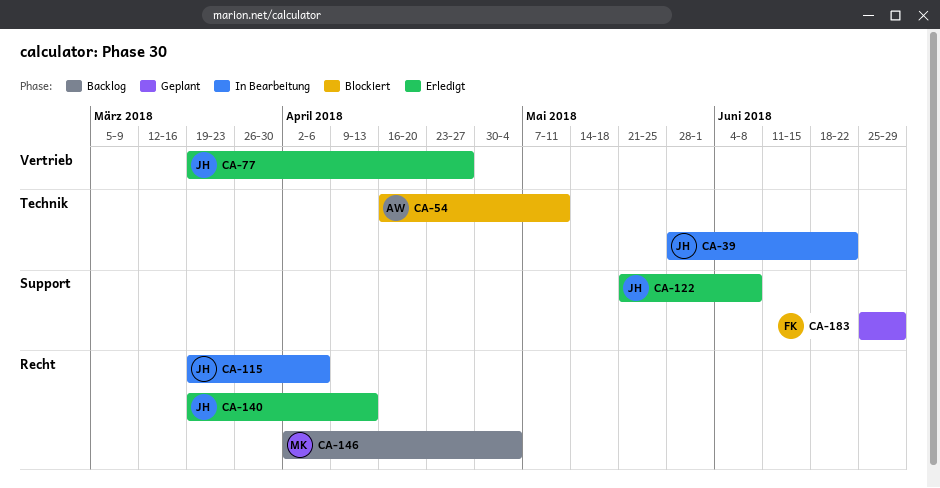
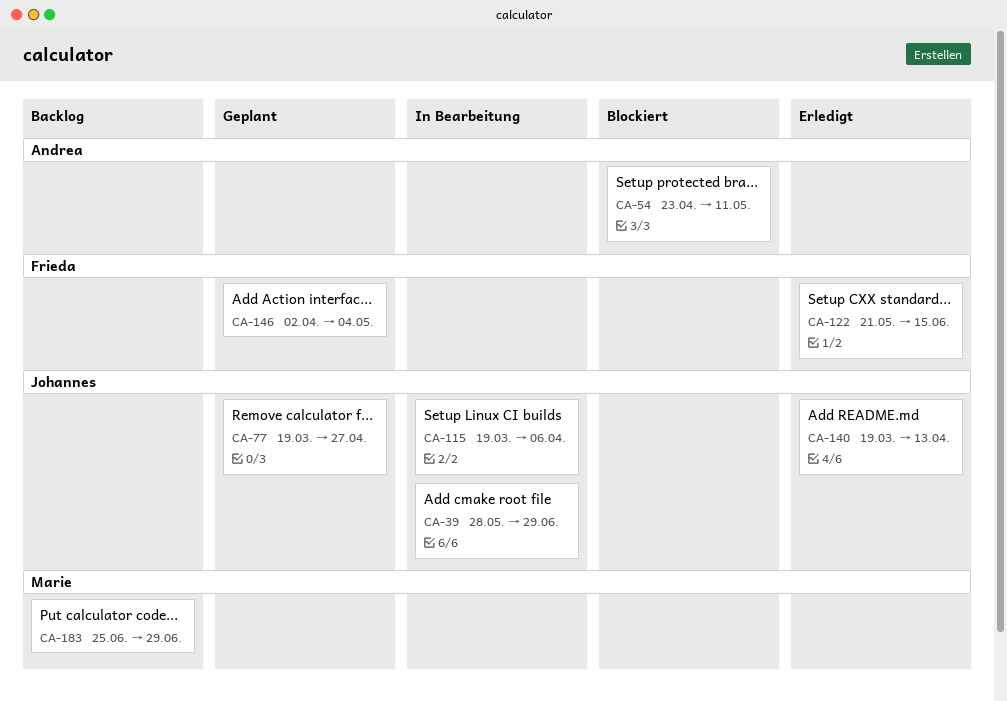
CA-39, due: Jun 22 -> Jun 29
CA-54, start: Apr 16 -> Apr 23
CA-77, status: Erledigt -> Geplant
CA-122, owner: Johannes -> Frieda
CA-122, due: Jun 8 -> Jun 15
CA-146, status: Backlog -> Geplant
CA-146, owner: Marie -> Frieda
CA-183, status: Geplant -> Backlog
CA-183, owner: Frieda -> Marie

